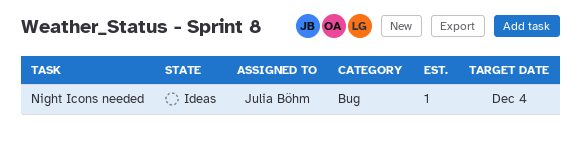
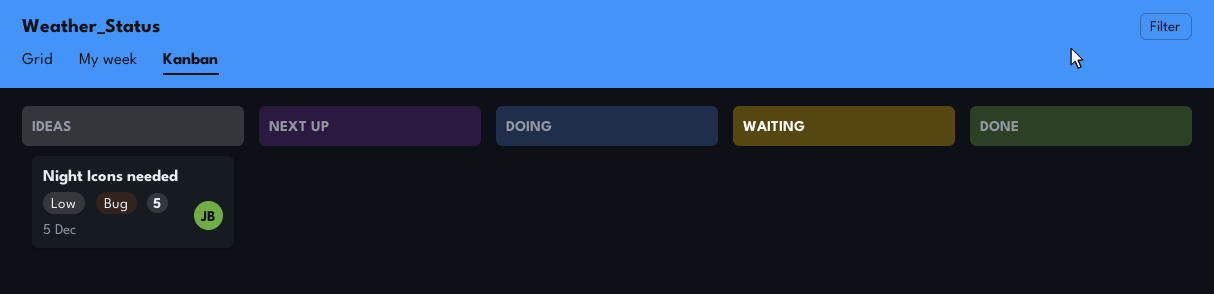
Night Icons needed, estimate: 1 -> 5
Night Icons needed, due: Dec 4 -> Dec 5

